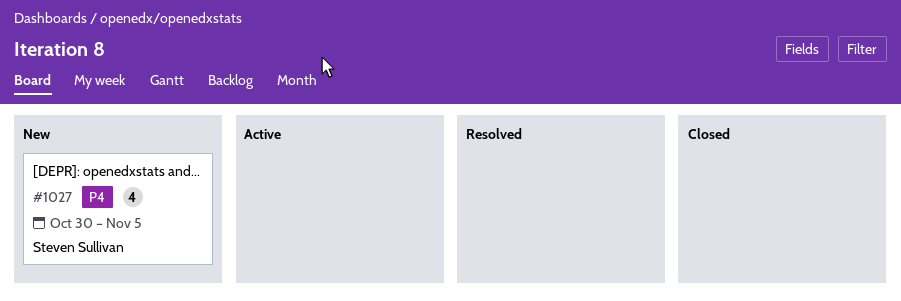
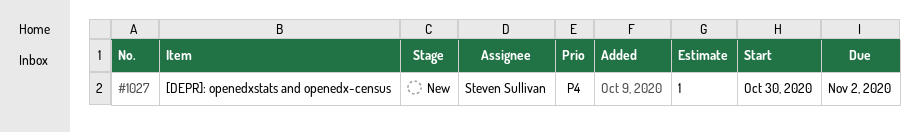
#1027, estimate: 4 -> 1
#1027, due: Nov 5 -> Nov 2

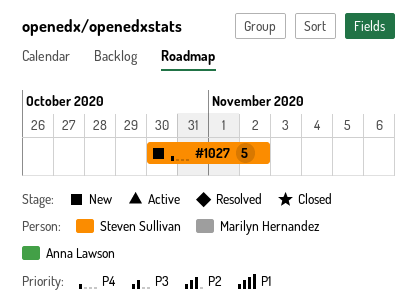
#1027, estimate: 1 -> 5

